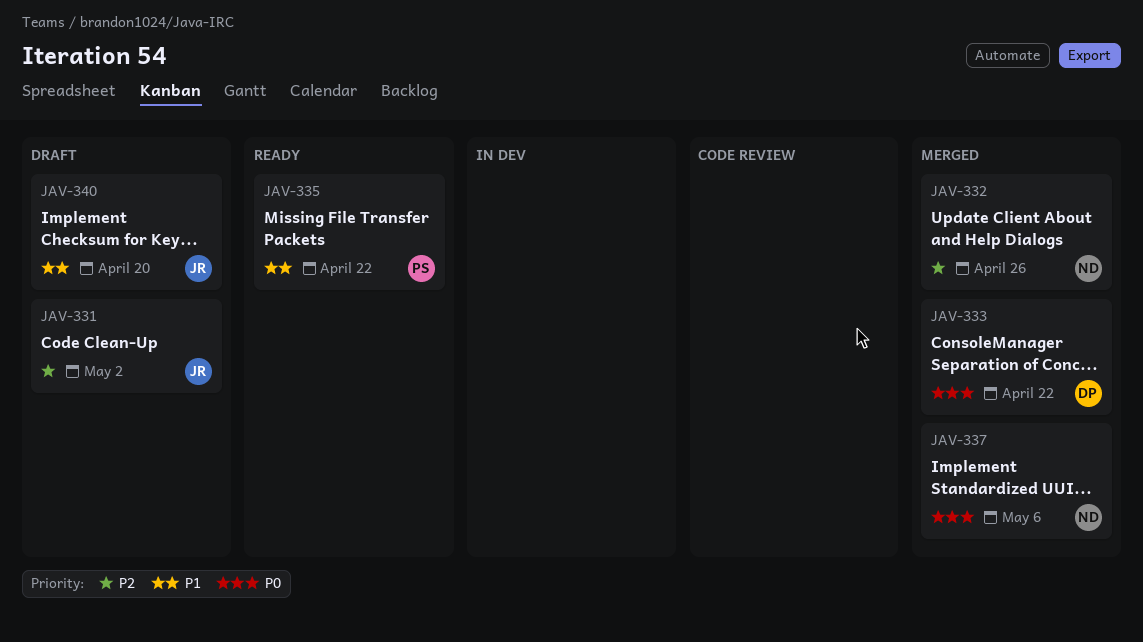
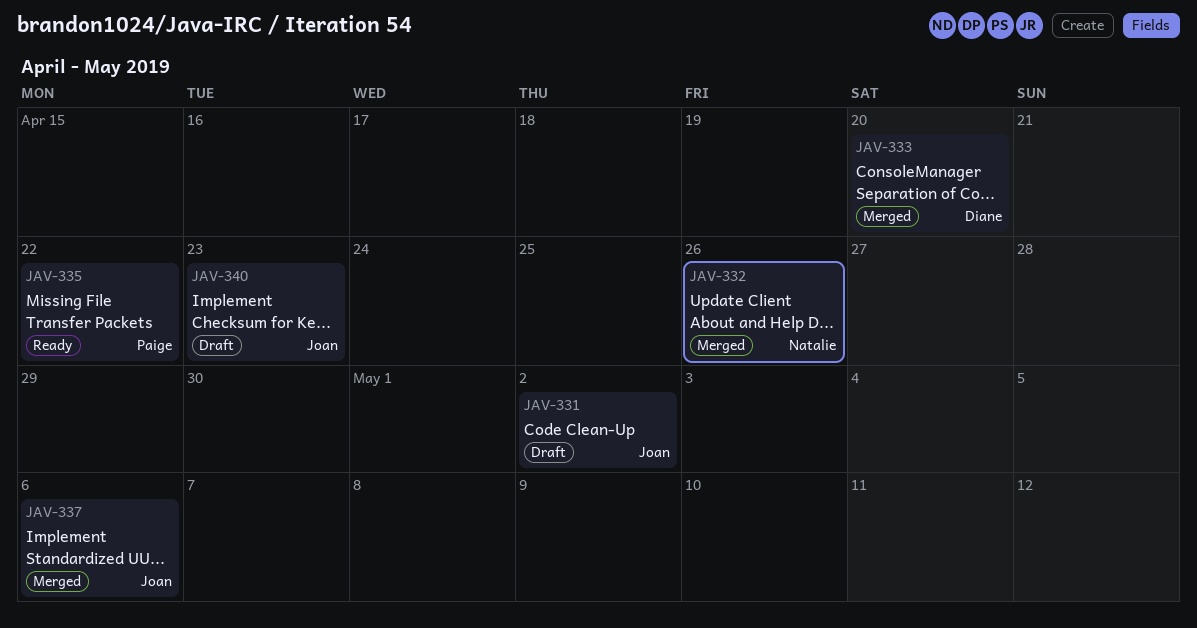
JAV-333, due: Apr 22 -> Apr 20
JAV-337, owner: Natalie -> Joan
JAV-340, due: Apr 20 -> Apr 23

